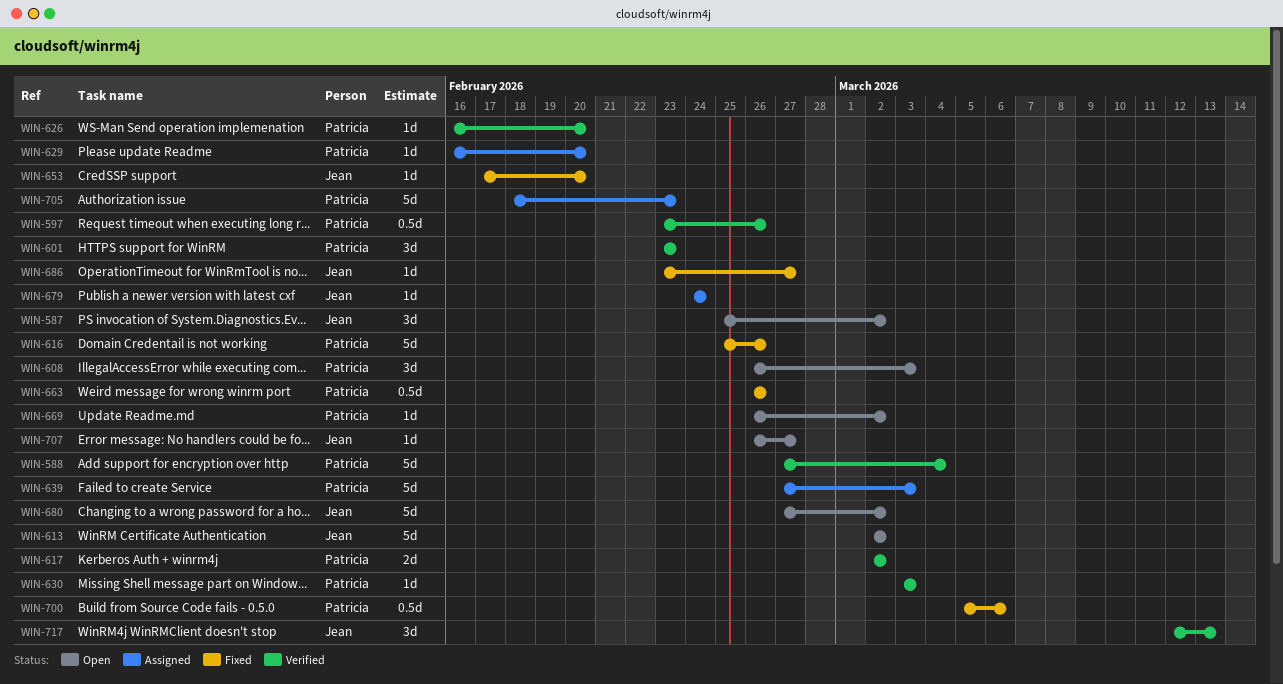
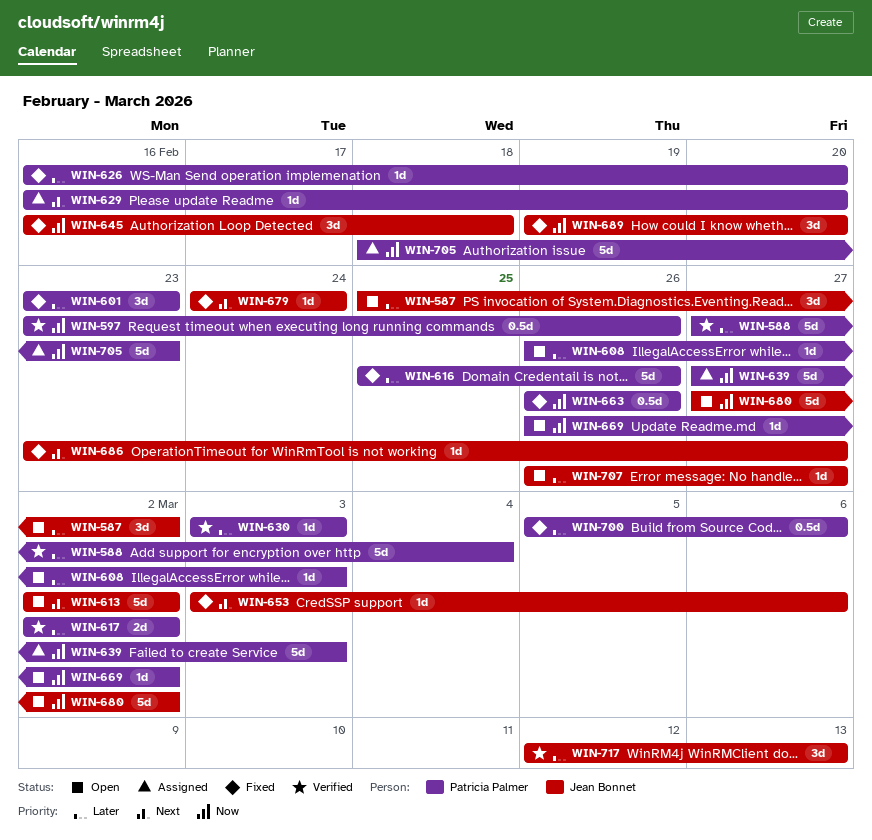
WIN-601, status: Verified -> Fixed
WIN-608, estimate: 3d -> 1d
WIN-626, status: Verified -> Fixed
WIN-645: none -> present
WIN-653, start: Feb 17 -> Mar 3
WIN-653, due: Feb 20 -> Mar 6
WIN-679, status: Assigned -> Fixed
WIN-689: none -> present

